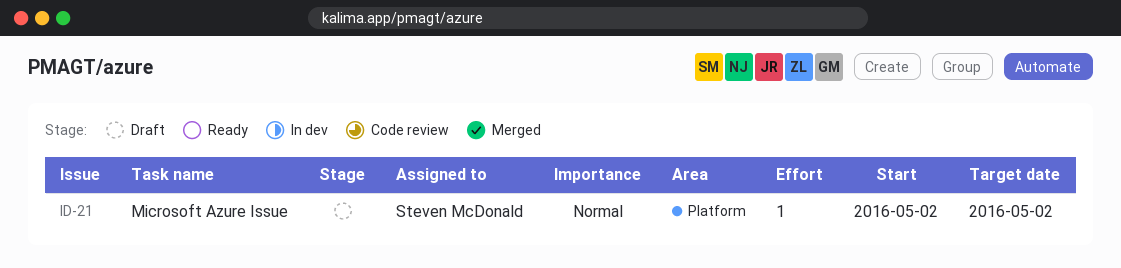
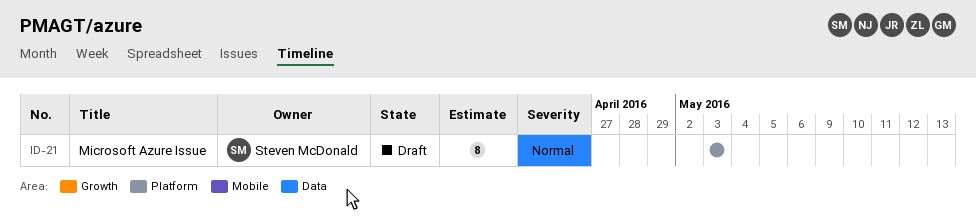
ID-21, estimate: 1 -> 8
ID-21, start: May 2 -> May 3
ID-21, due: May 2 -> May 3

